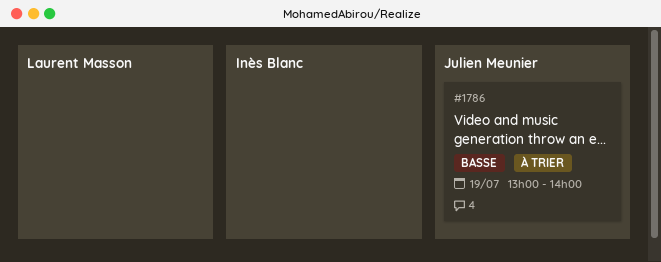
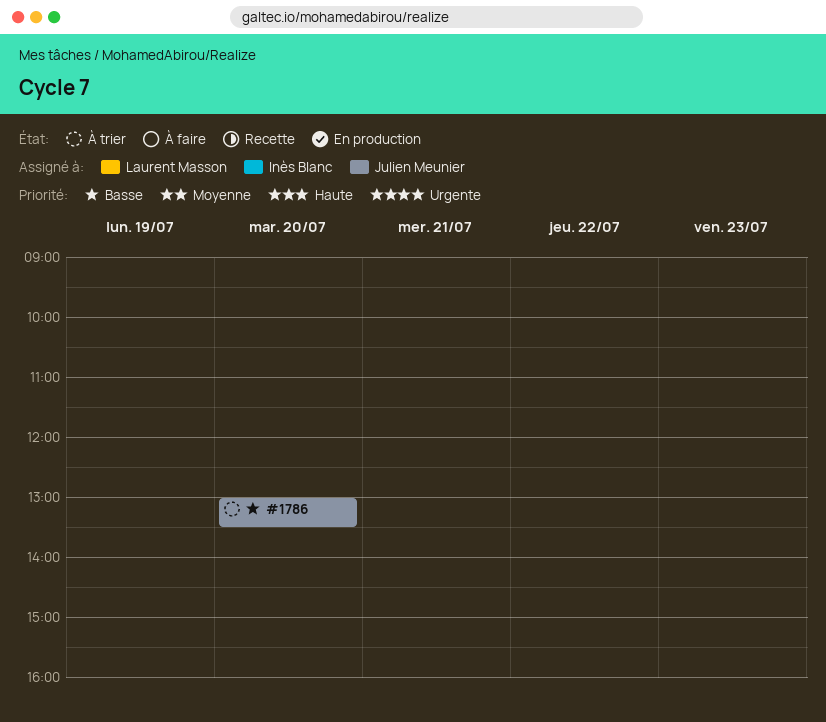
#1786, day: Jul 19 -> Jul 20
#1786, ends: 14:00 -> 13:30

